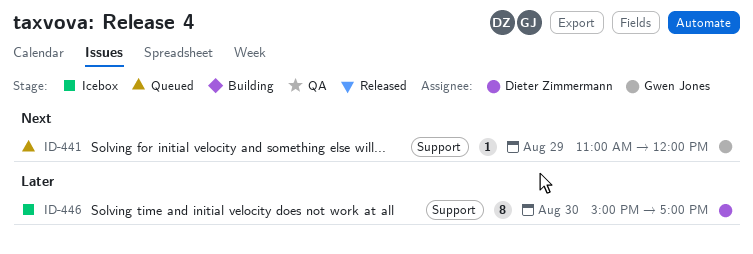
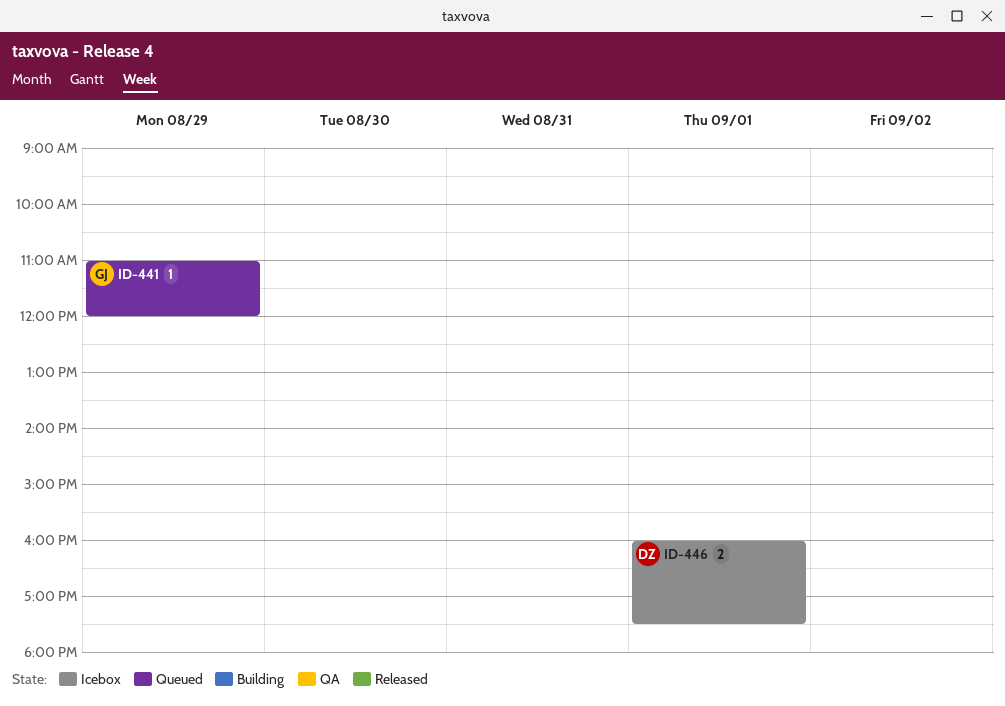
ID-446, estimate: 8 -> 2
ID-446, day: Aug 30 -> Sep 1
ID-446, begins: 15:00 -> 16:00
ID-446, ends: 17:00 -> 17:30

